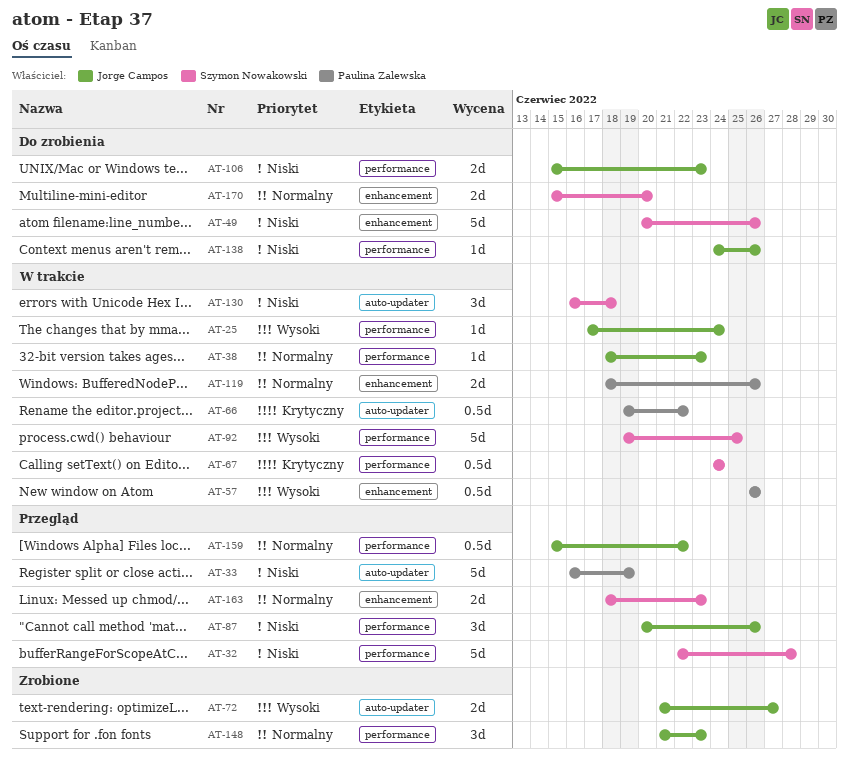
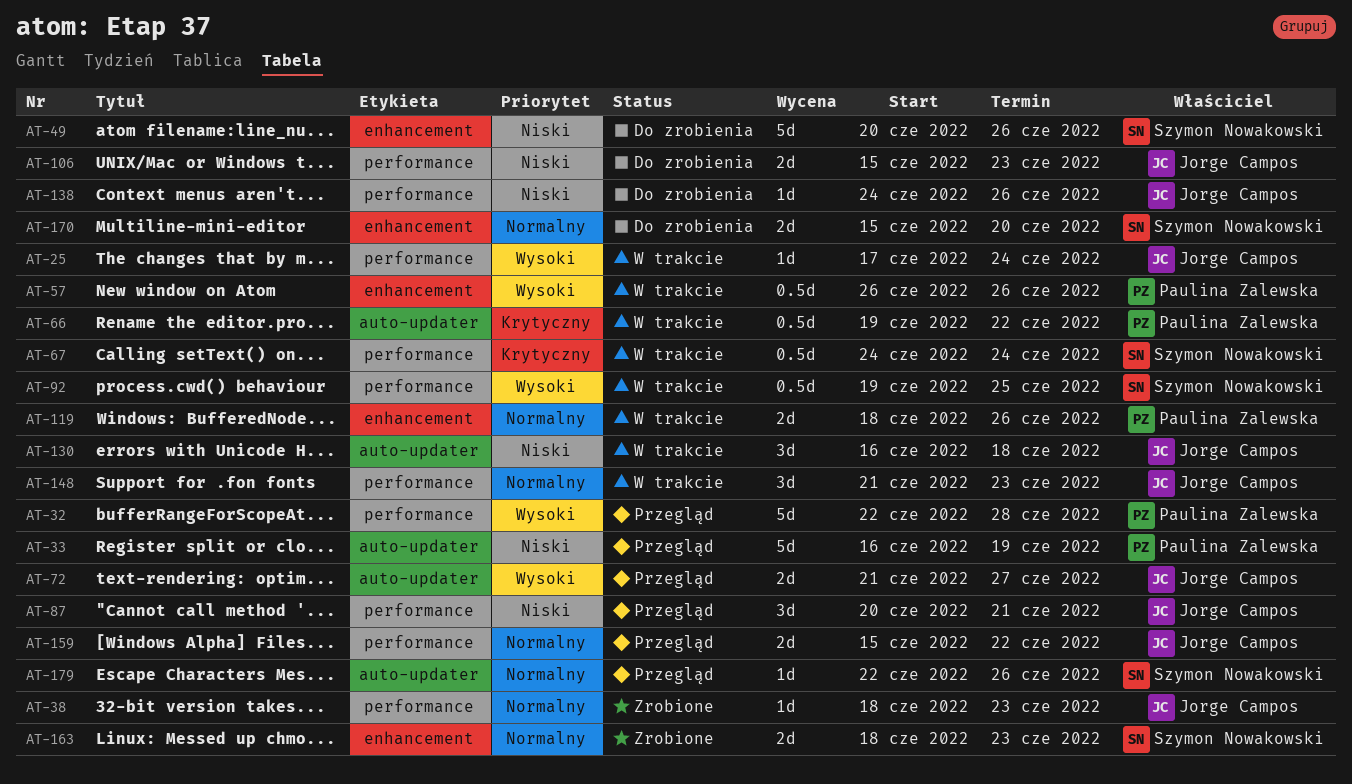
AT-32, owner: Szymon Nowakowski -> Paulina Zalewska
AT-32, priority: Niski -> Wysoki
AT-38, status: W trakcie -> Zrobione
AT-72, status: Zrobione -> Przegląd
AT-87, due: Jun 26 -> Jun 21
AT-92, estimate: 5d -> 0.5d
AT-130, owner: Szymon Nowakowski -> Jorge Campos
AT-148, status: Zrobione -> W trakcie
AT-159, estimate: 0.5d -> 2d
AT-163, status: Przegląd -> Zrobione
AT-179: none -> present

